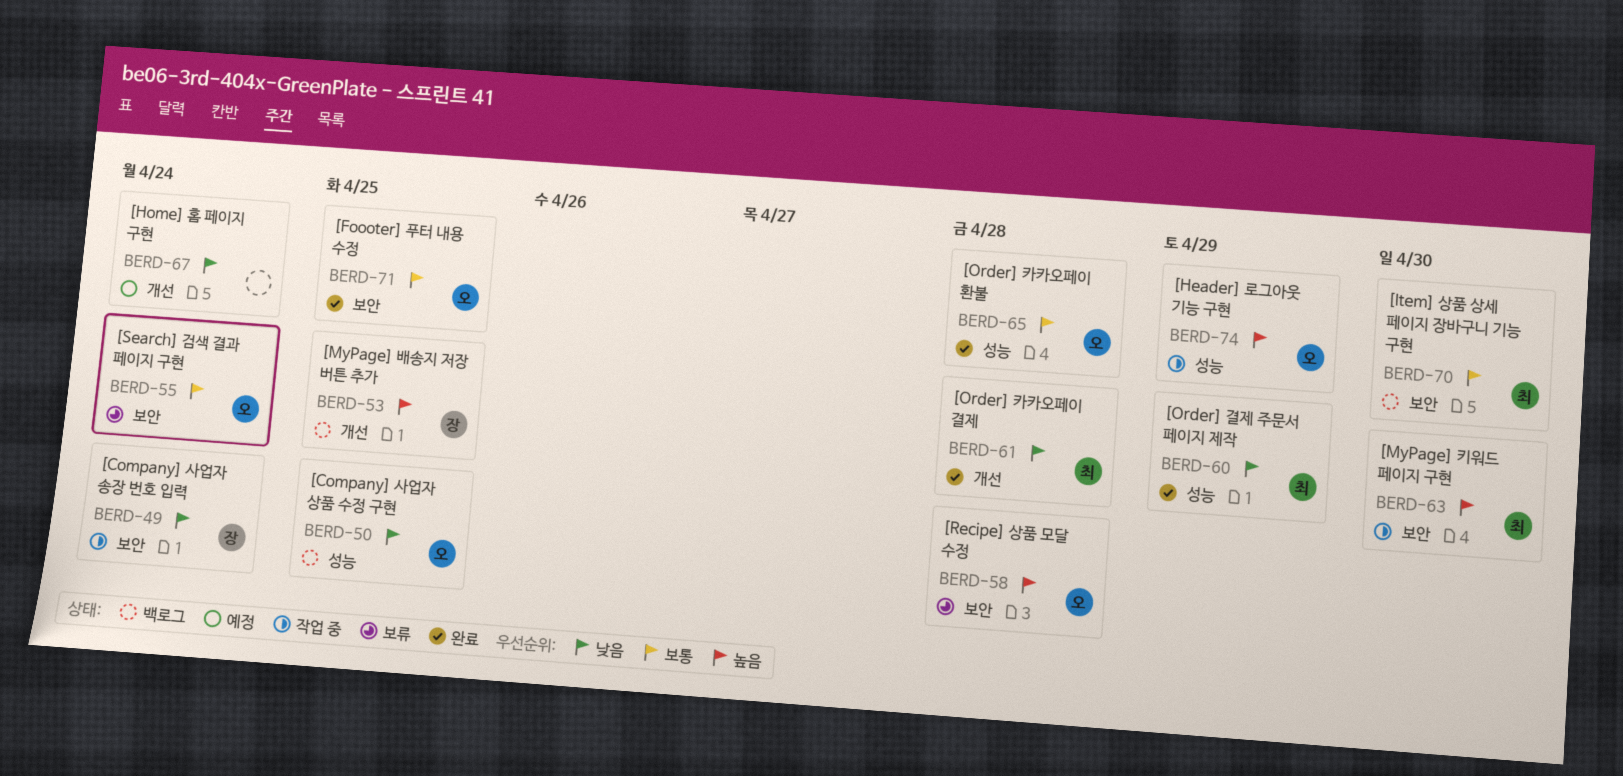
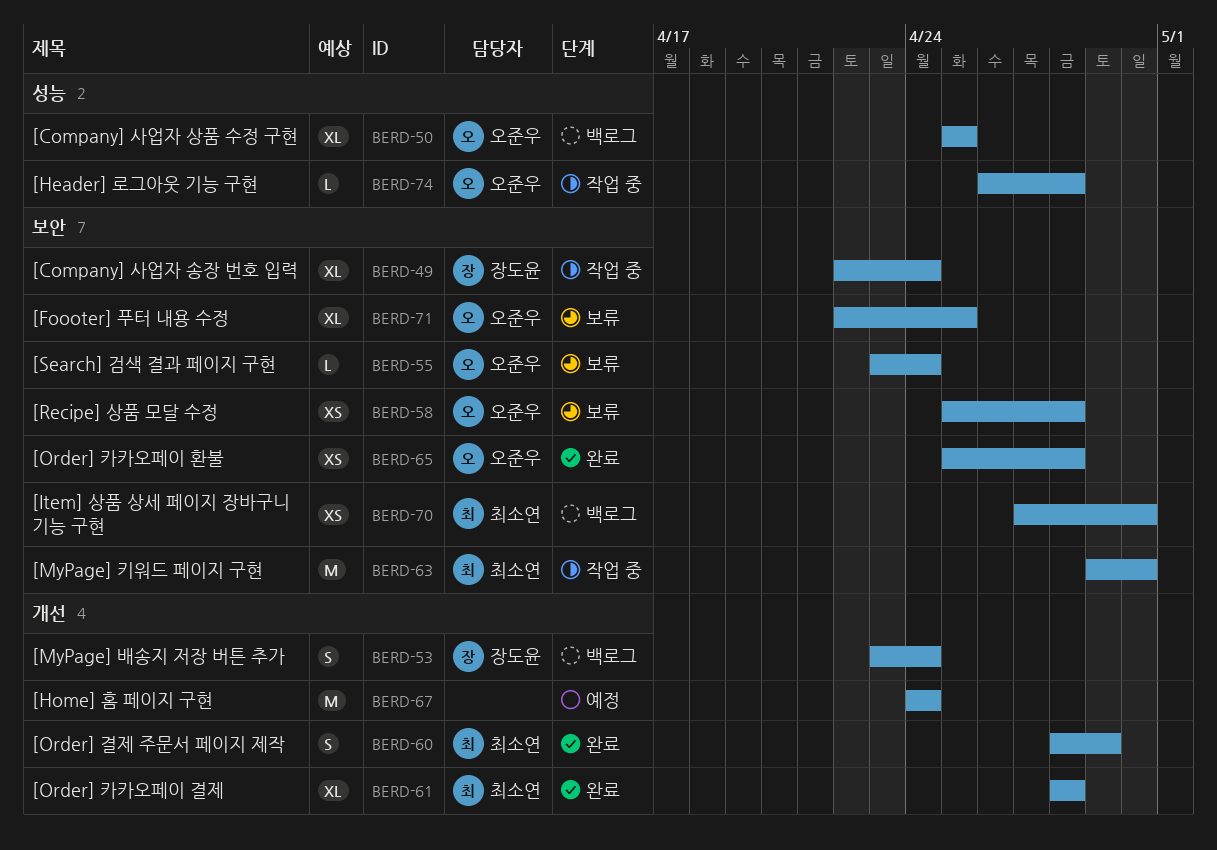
BERD-53, due: Apr 25 -> Apr 24
BERD-60, label: 성능 -> 개선
BERD-65, label: 성능 -> 보안
BERD-71, status: 완료 -> 보류
BERD-74, due: Apr 29 -> Apr 28

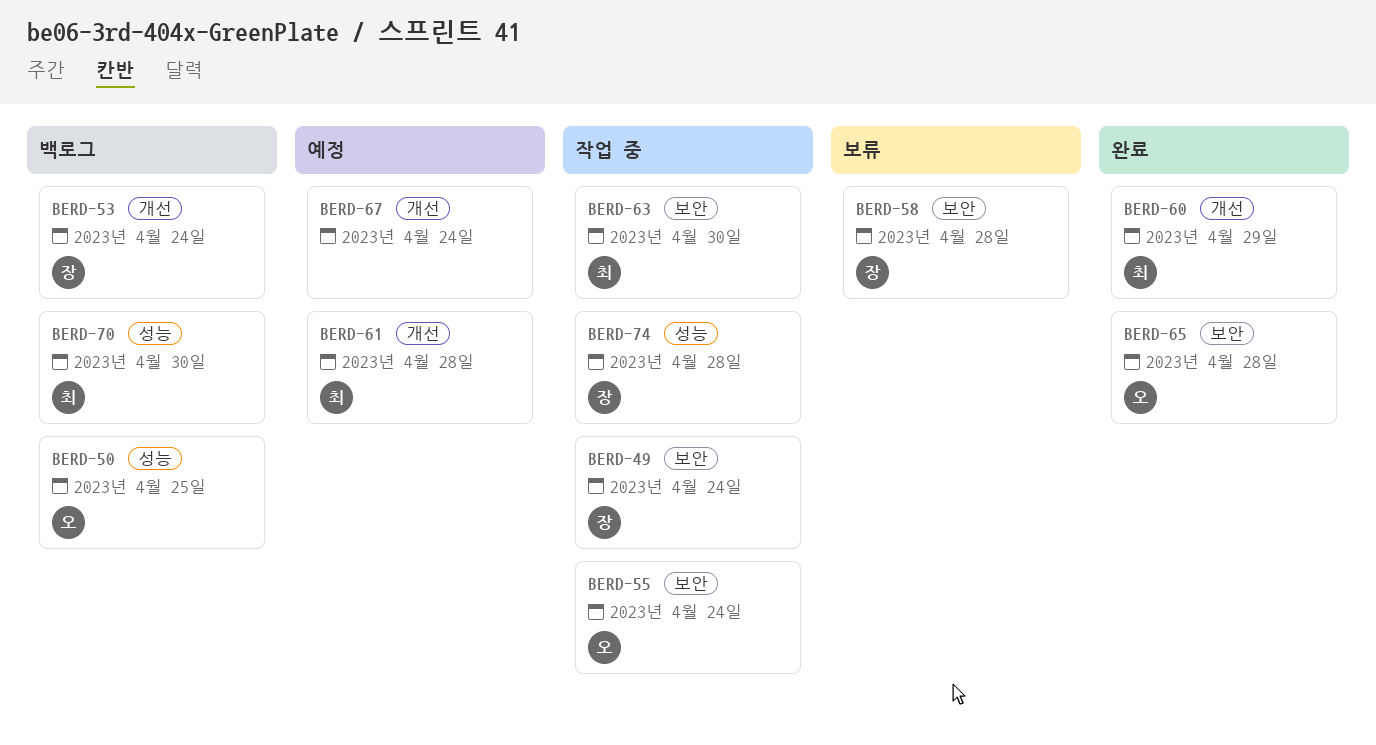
BERD-55, status: 보류 -> 작업 중
BERD-58, owner: 오준우 -> 장도윤
BERD-61, status: 완료 -> 예정
BERD-70, label: 보안 -> 성능
BERD-71: present -> none
BERD-74, owner: 오준우 -> 장도윤

